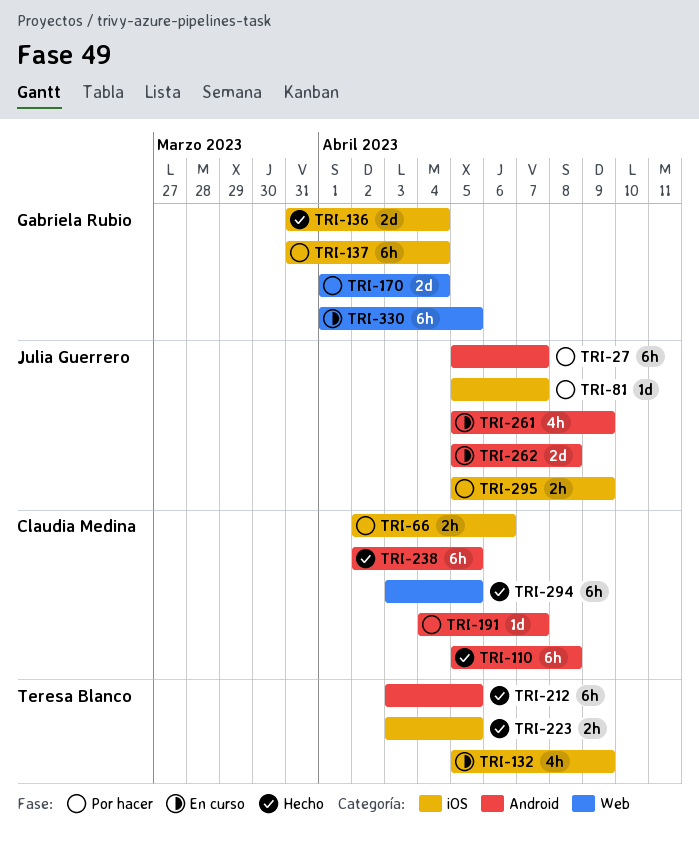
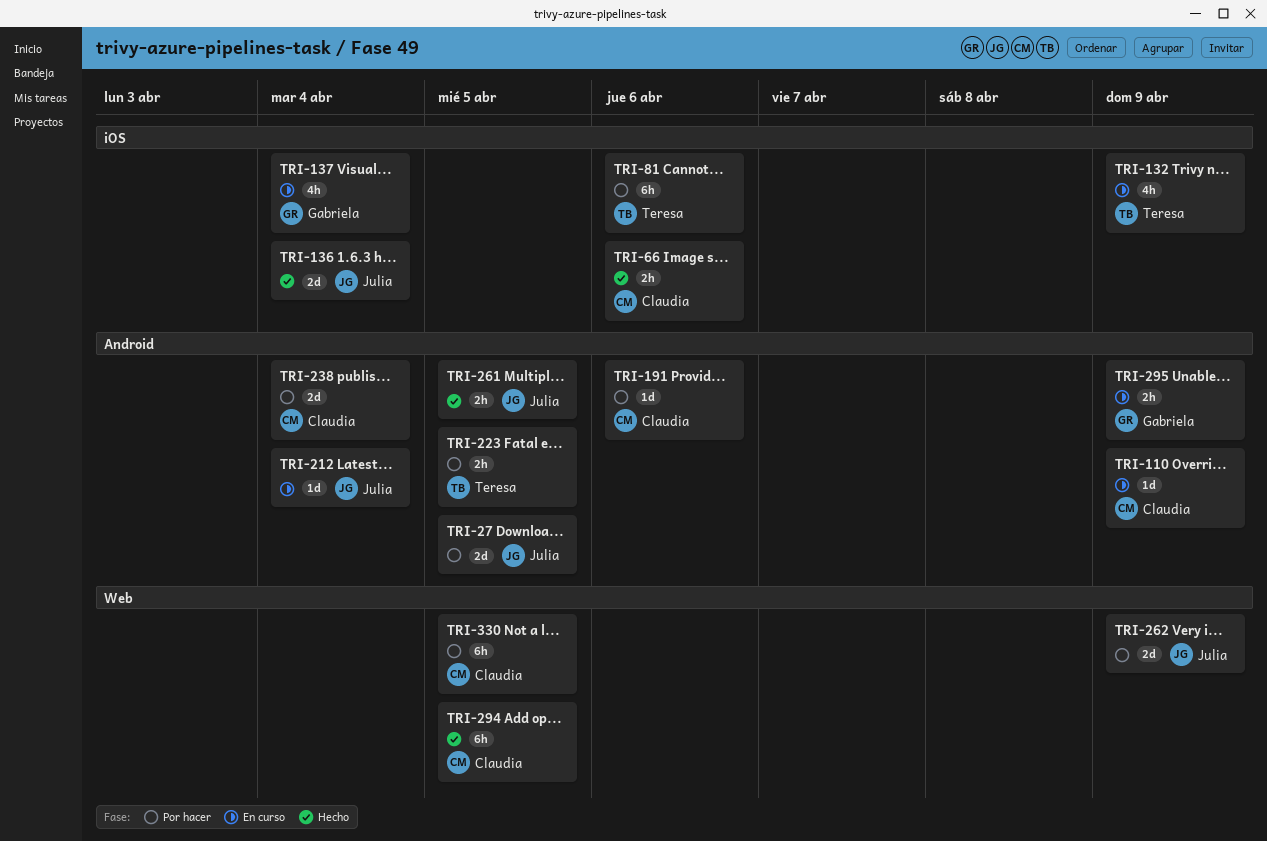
TRI-27, estimate: 6h -> 2d
TRI-27, due: Apr 7 -> Apr 5
TRI-66, status: Por hacer -> Hecho
TRI-81, owner: Julia Guerrero -> Teresa Blanco
TRI-81, estimate: 1d -> 6h
TRI-81, due: Apr 7 -> Apr 6
TRI-110, status: Hecho -> En curso
TRI-110, estimate: 6h -> 1d
TRI-110, due: Apr 8 -> Apr 9
TRI-136, owner: Gabriela Rubio -> Julia Guerrero
TRI-137, status: Por hacer -> En curso
TRI-137, estimate: 6h -> 4h
TRI-170: present -> none
TRI-191, due: Apr 7 -> Apr 6
TRI-212, status: Hecho -> En curso
TRI-212, owner: Teresa Blanco -> Julia Guerrero
TRI-212, estimate: 6h -> 1d
TRI-212, due: Apr 5 -> Apr 4
TRI-223, status: Hecho -> Por hacer
TRI-223, label: iOS -> Android
TRI-238, status: Hecho -> Por hacer
TRI-238, estimate: 6h -> 2d
TRI-238, due: Apr 5 -> Apr 4
TRI-261, status: En curso -> Hecho
TRI-261, estimate: 4h -> 2h
TRI-261, due: Apr 9 -> Apr 5
TRI-262, status: En curso -> Por hacer
TRI-262, label: Android -> Web
TRI-262, due: Apr 8 -> Apr 9
TRI-295, status: Por hacer -> En curso
TRI-295, owner: Julia Guerrero -> Gabriela Rubio
TRI-295, label: iOS -> Android
TRI-330, status: En curso -> Por hacer
TRI-330, owner: Gabriela Rubio -> Claudia Medina

